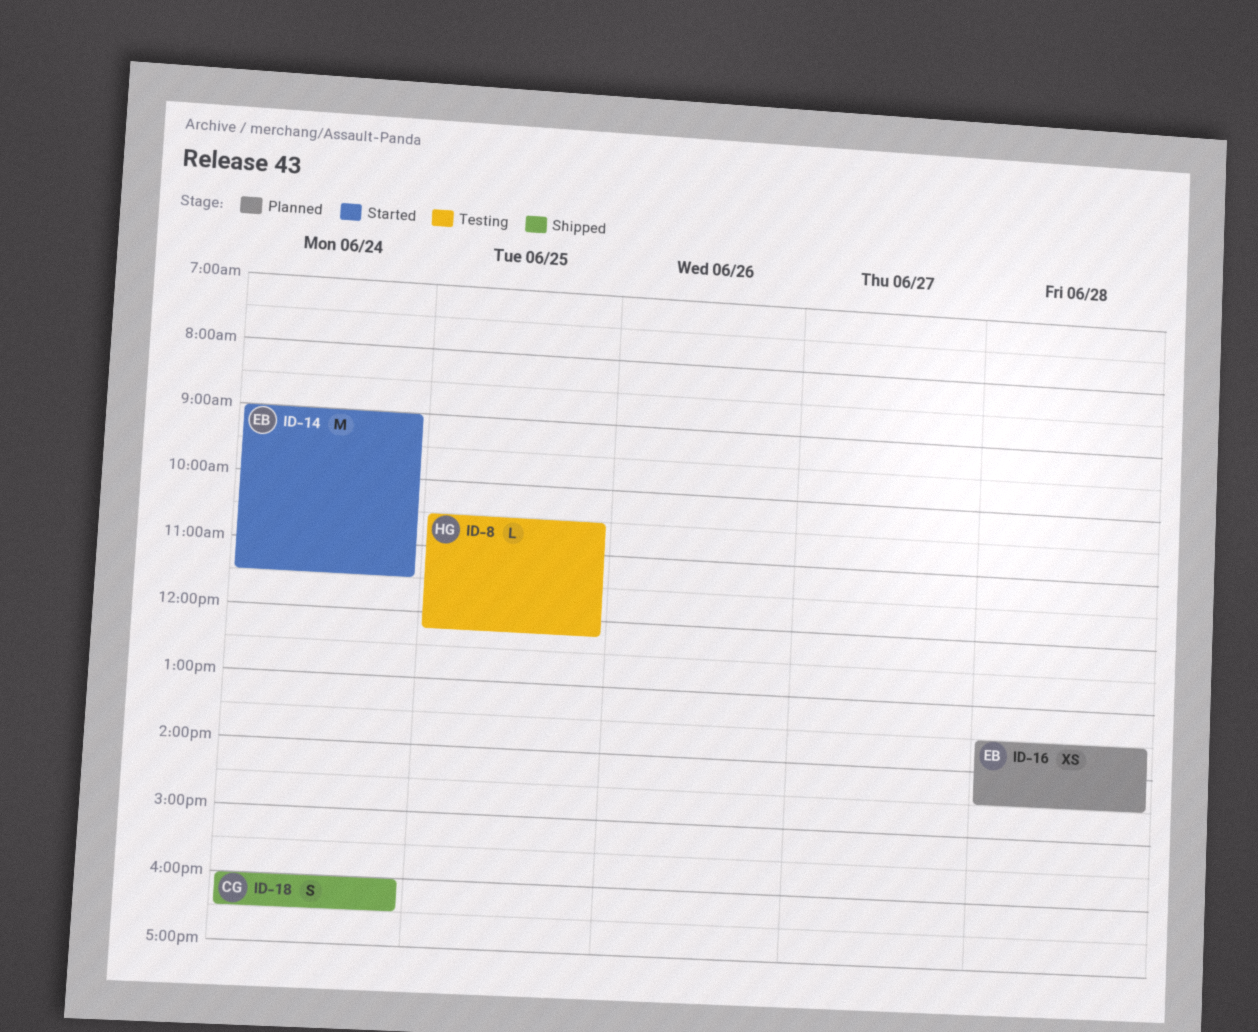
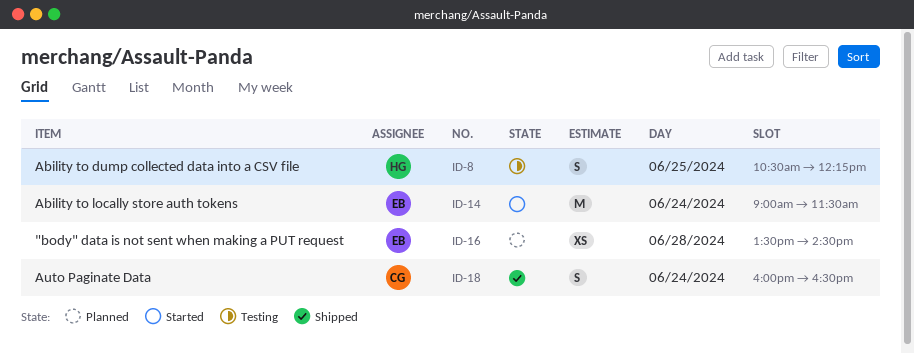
ID-8, estimate: L -> S

